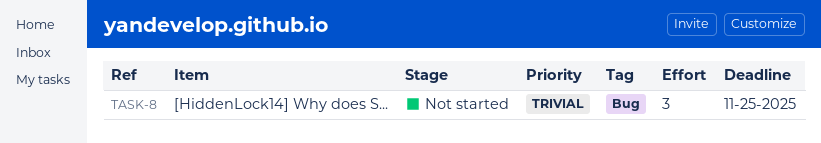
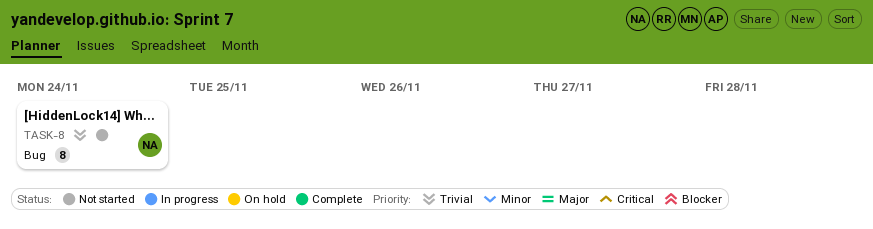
TASK-8, estimate: 3 -> 8
TASK-8, due: Nov 25 -> Nov 24

